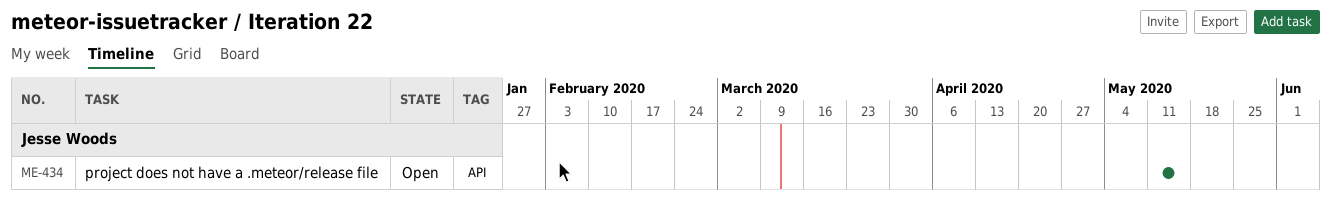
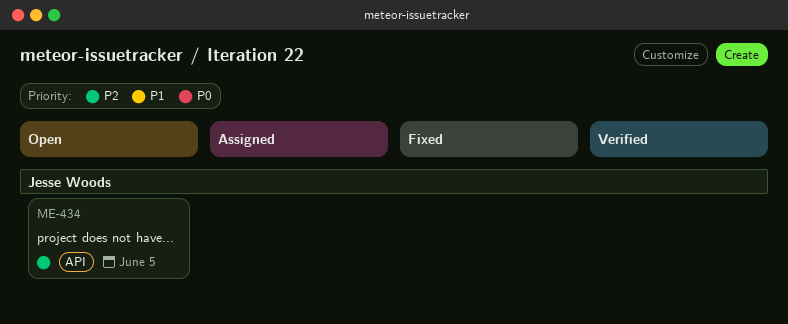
ME-434, due: May 15 -> Jun 5

